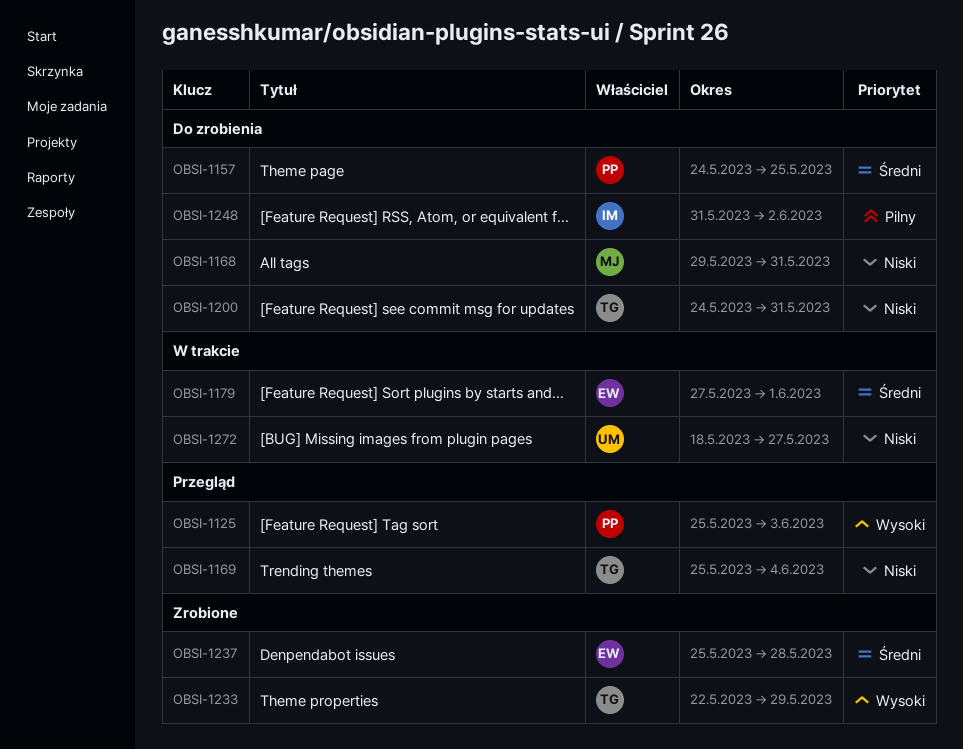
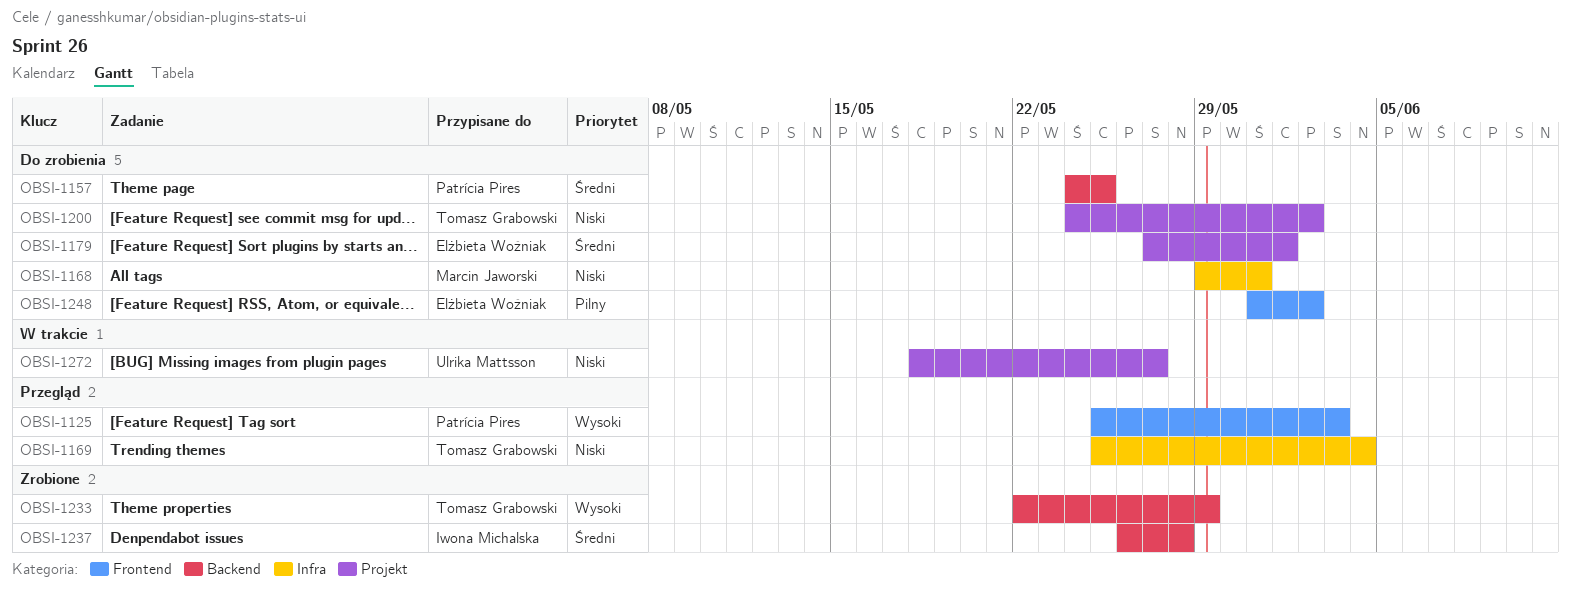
OBSI-1179, status: W trakcie -> Do zrobienia
OBSI-1200, due: May 31 -> Jun 2
OBSI-1237, owner: Elżbieta Woźniak -> Iwona Michalska
OBSI-1237, start: May 25 -> May 26
OBSI-1248, owner: Iwona Michalska -> Elżbieta Woźniak

